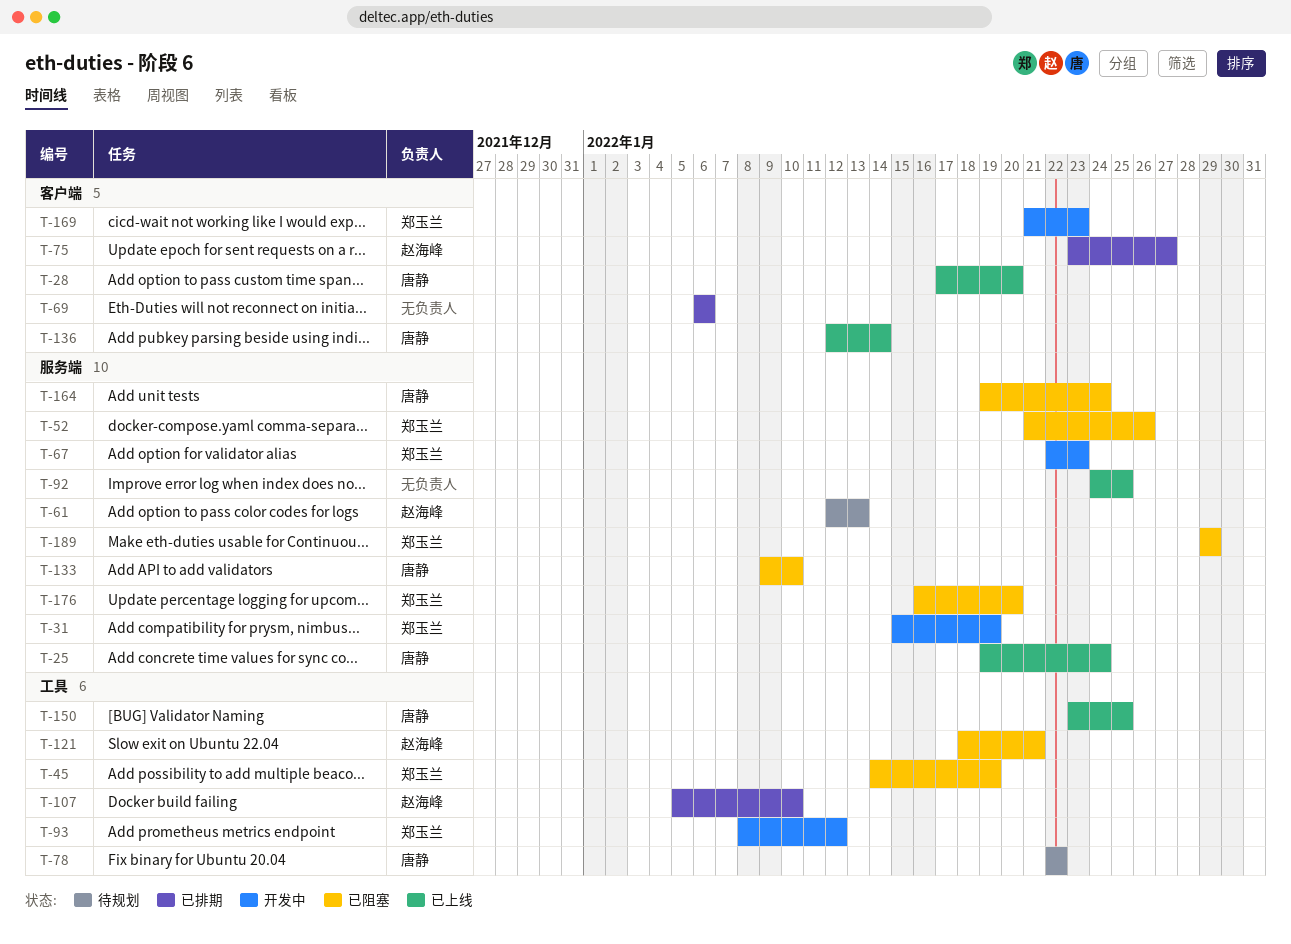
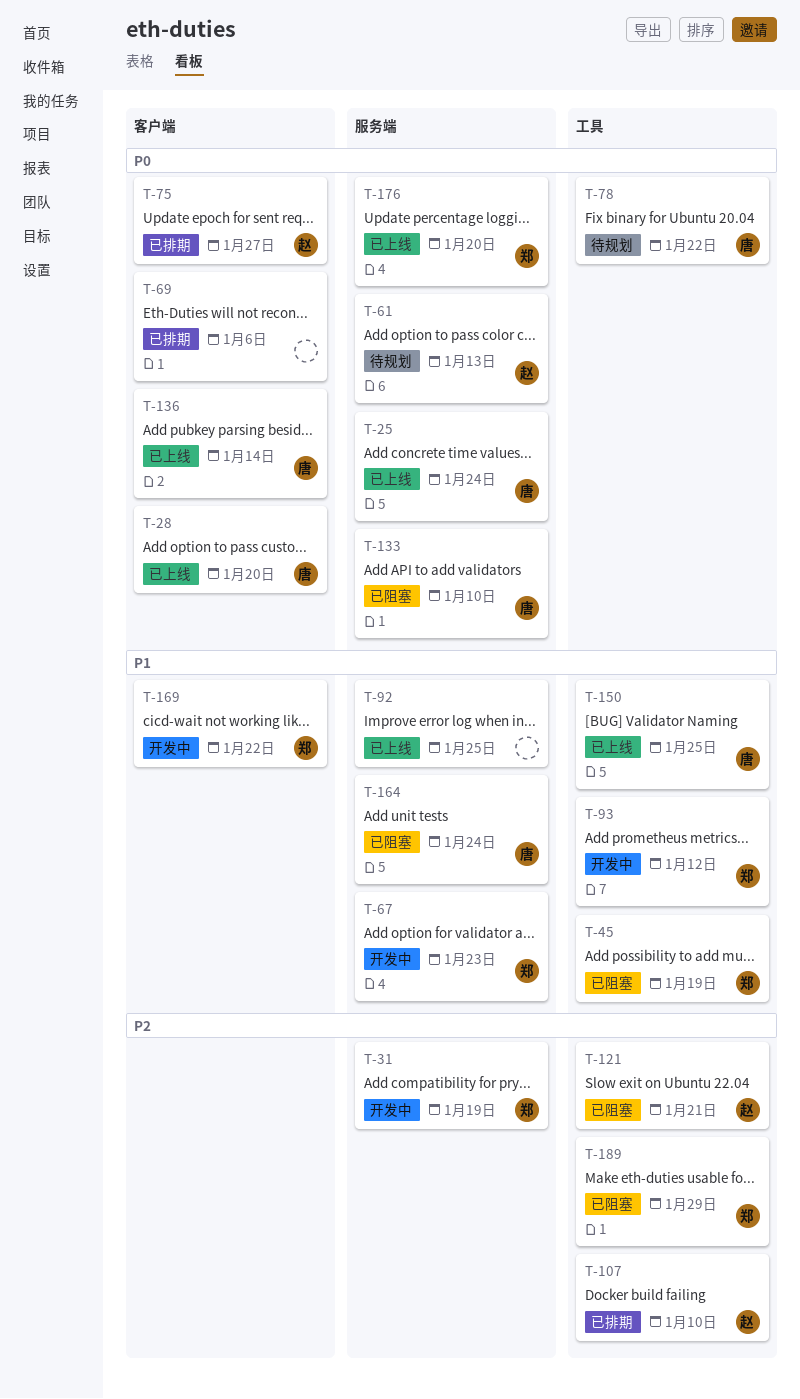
T-52: present -> none
T-169, due: Jan 23 -> Jan 22
T-176, status: 已阻塞 -> 已上线
T-189, label: 服务端 -> 工具

